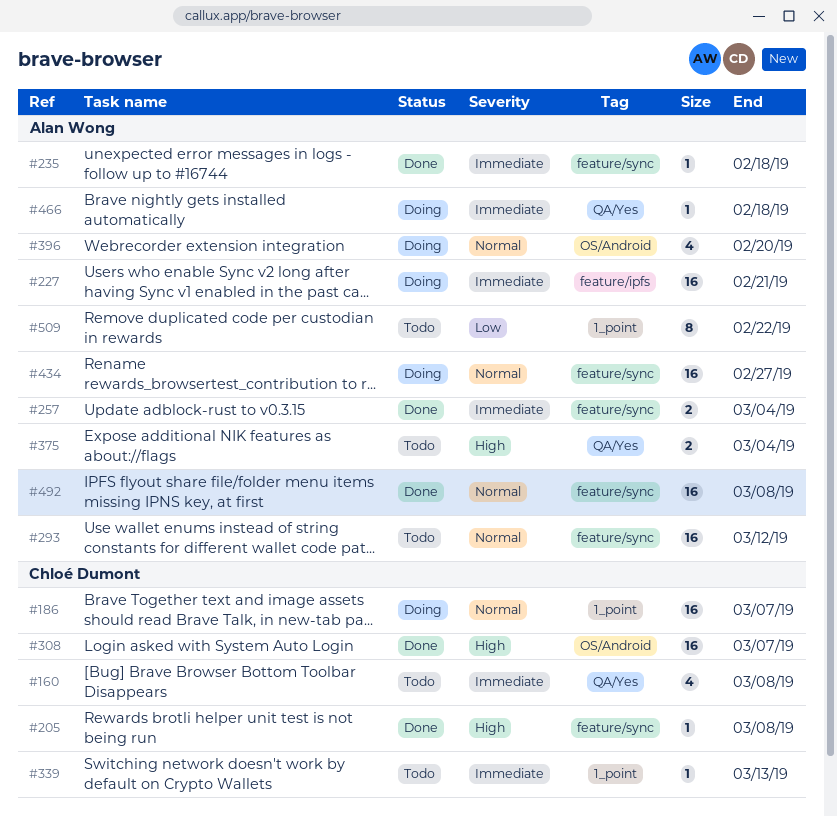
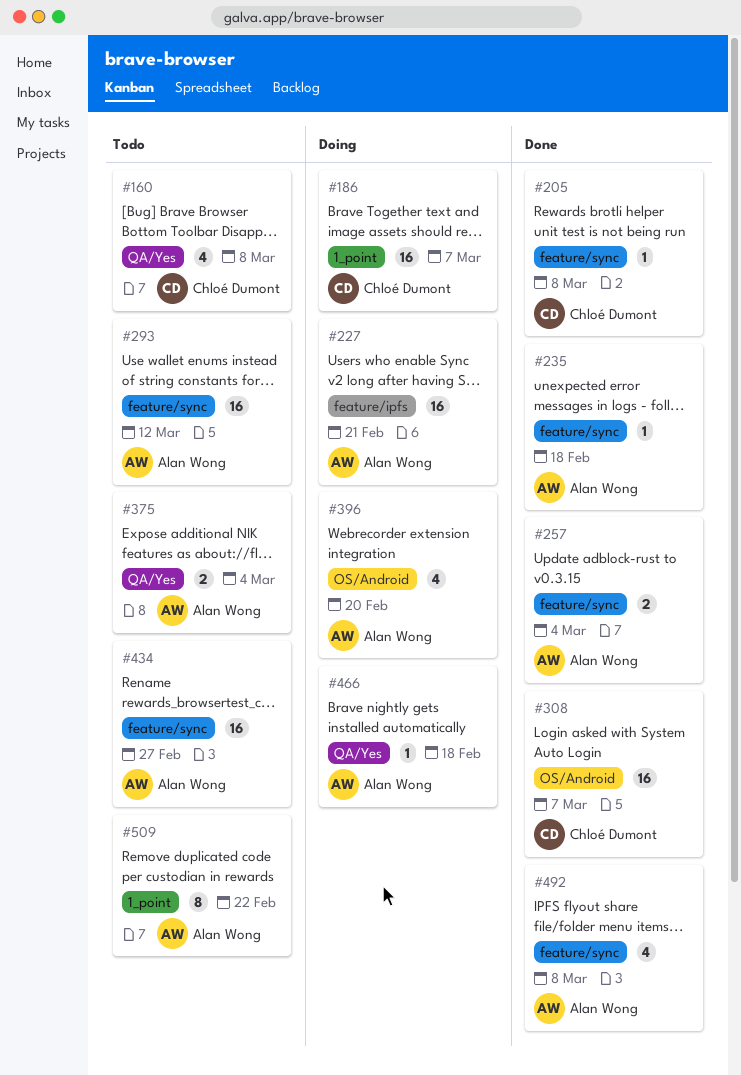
#339: present -> none
#434, status: Doing -> Todo
#492, estimate: 16 -> 4

